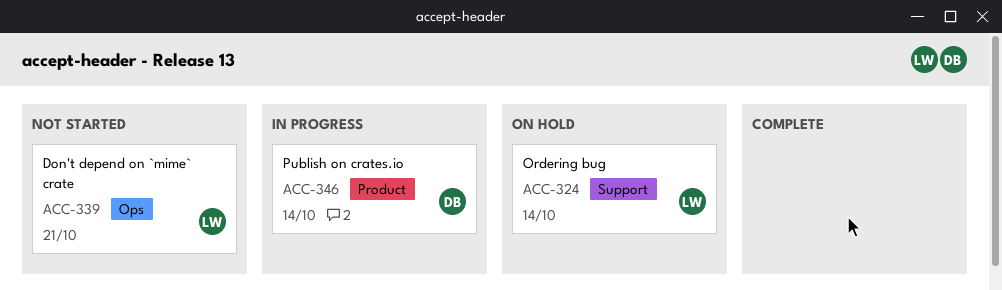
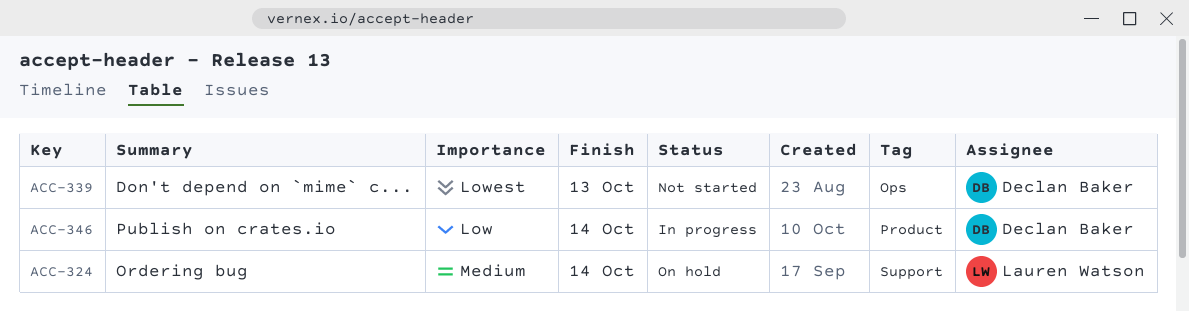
ACC-339, owner: Lauren Watson -> Declan Baker
ACC-339, due: Oct 21 -> Oct 13

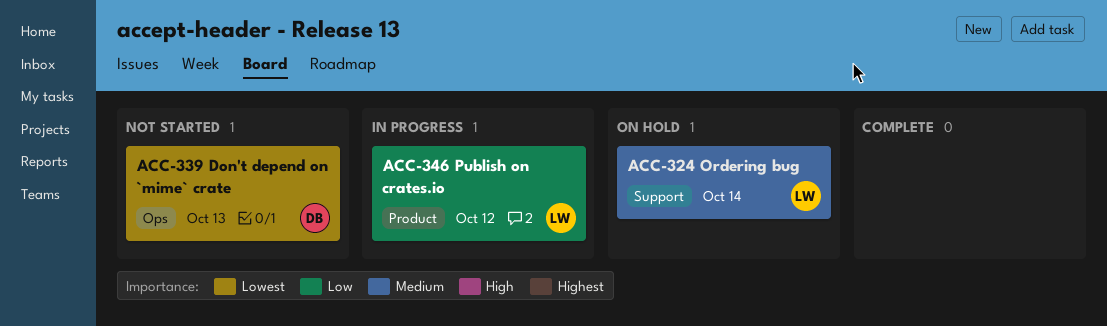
ACC-346, owner: Declan Baker -> Lauren Watson
ACC-346, due: Oct 14 -> Oct 12

